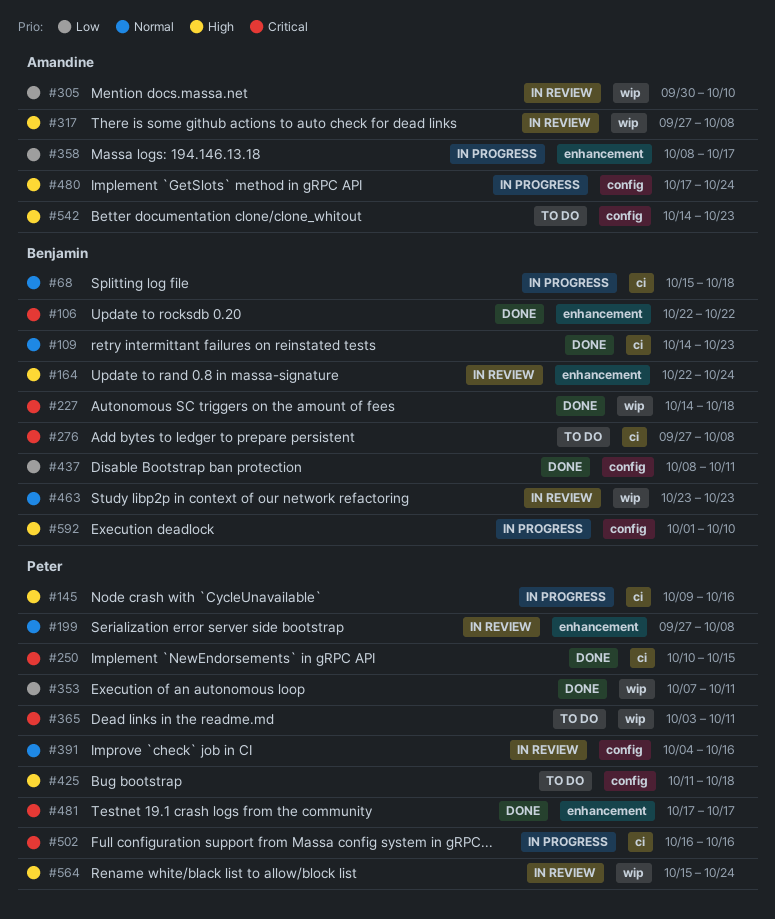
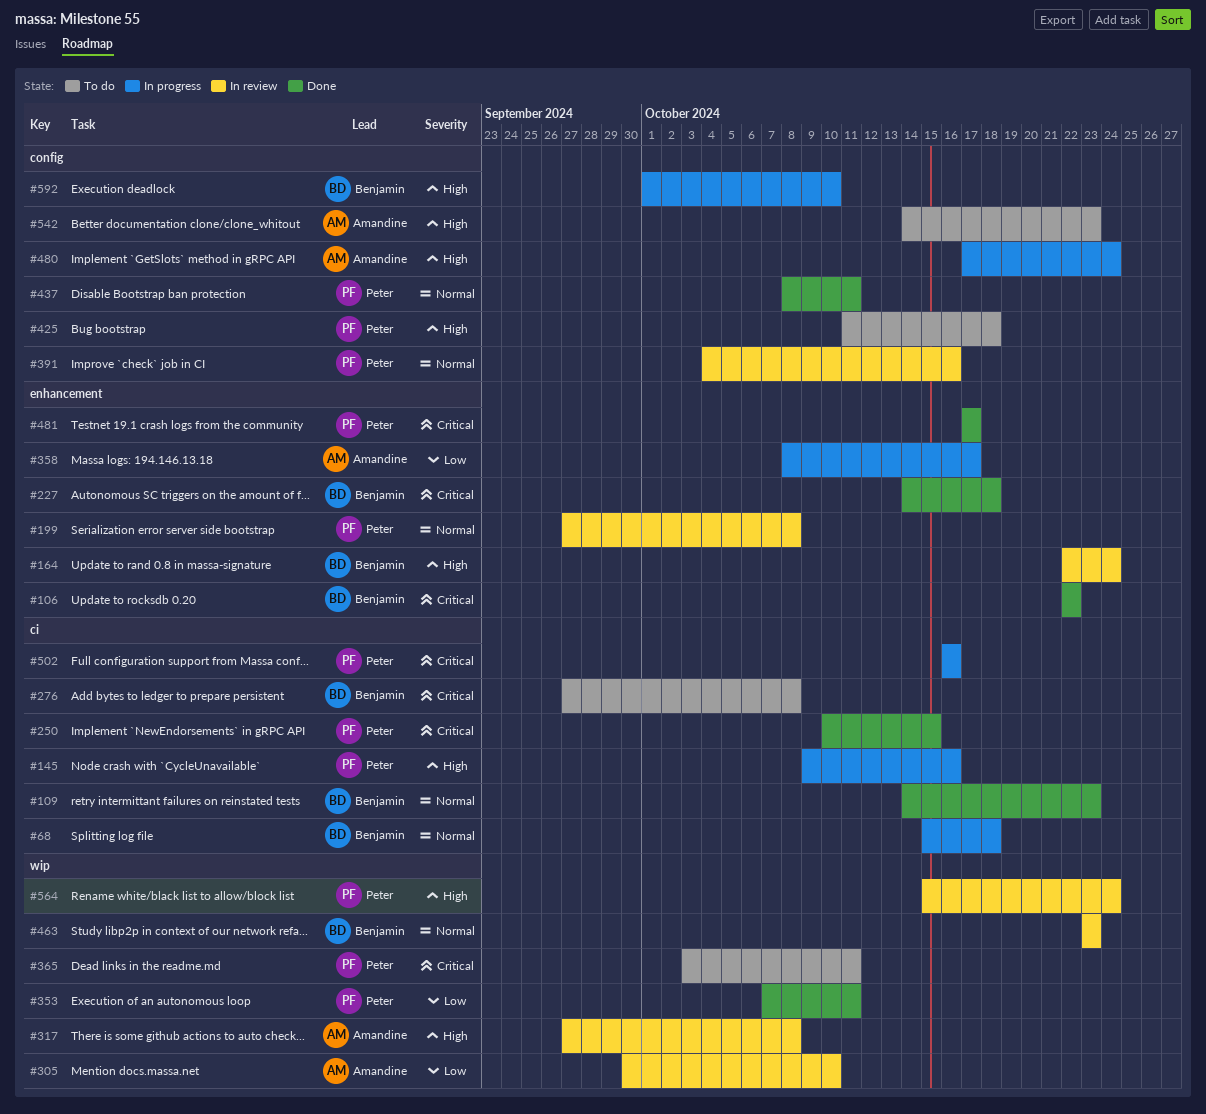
#227, label: wip -> enhancement
#437, owner: Benjamin -> Peter
#437, priority: Low -> Normal

